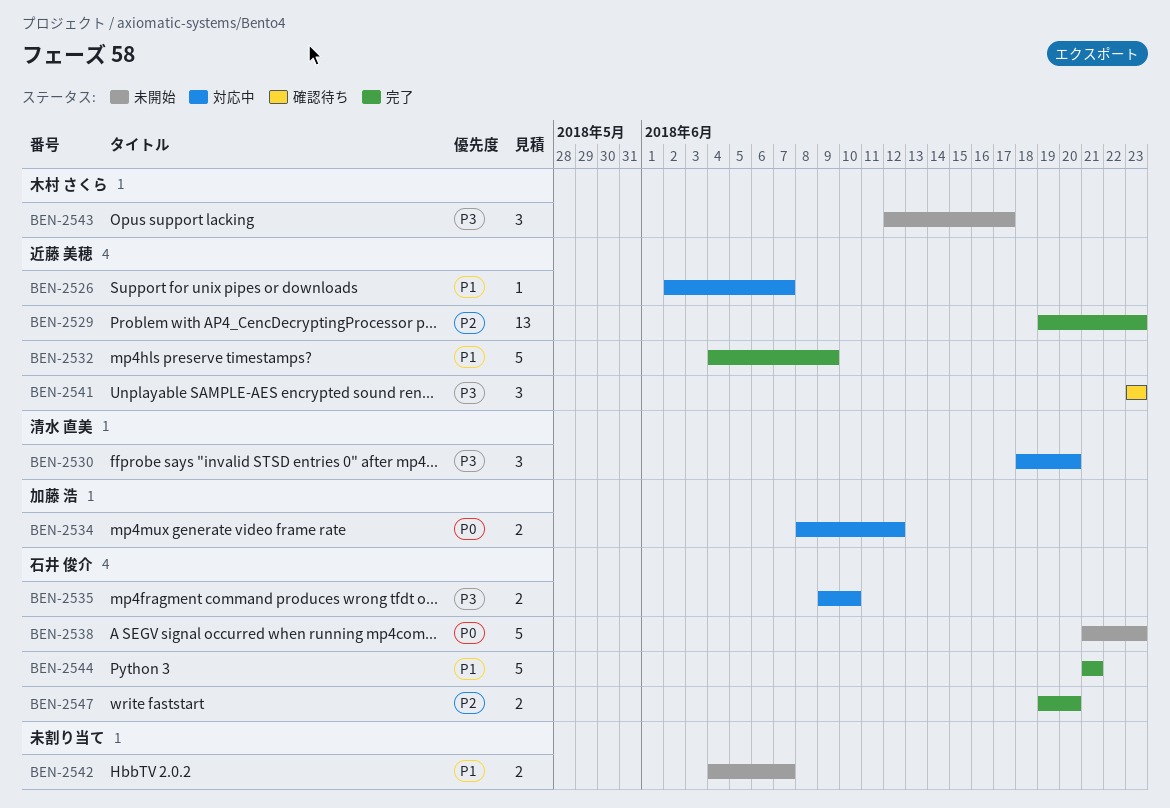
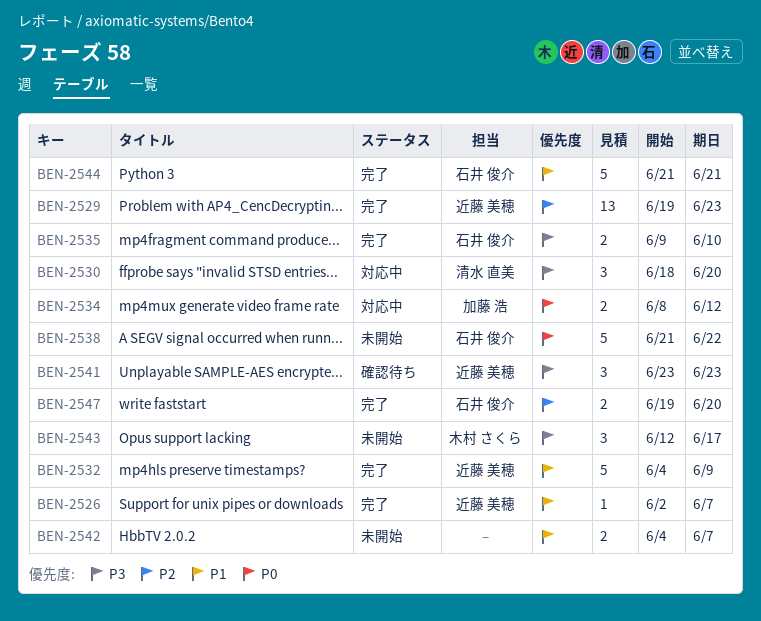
BEN-2526, status: 対応中 -> 完了
BEN-2535, status: 対応中 -> 完了
BEN-2538, due: Jun 23 -> Jun 22

